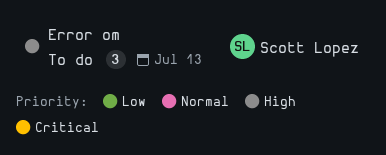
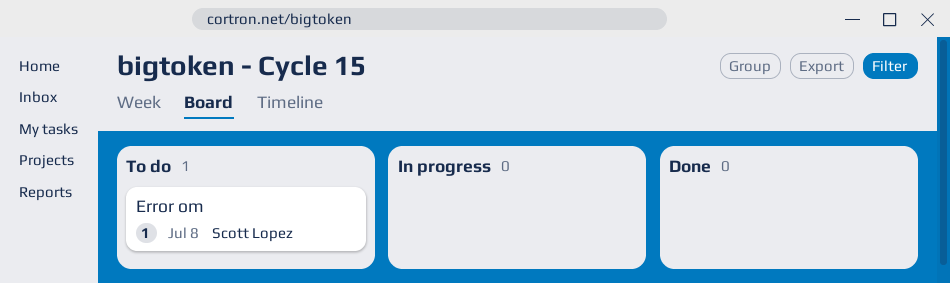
Error om, estimate: 3 -> 1
Error om, due: Jul 13 -> Jul 8

